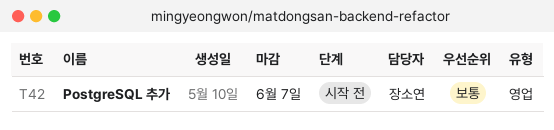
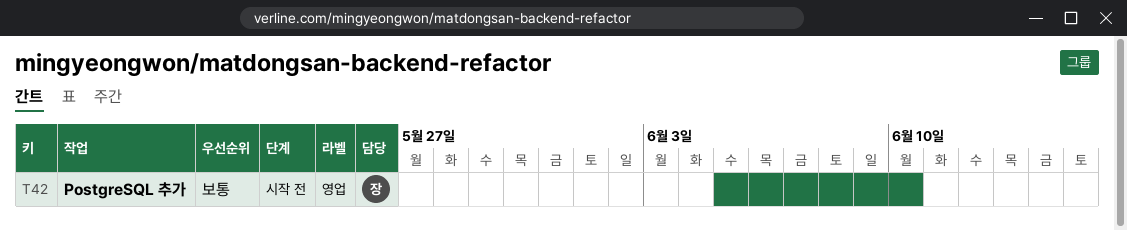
T42, due: Jun 7 -> Jun 10

